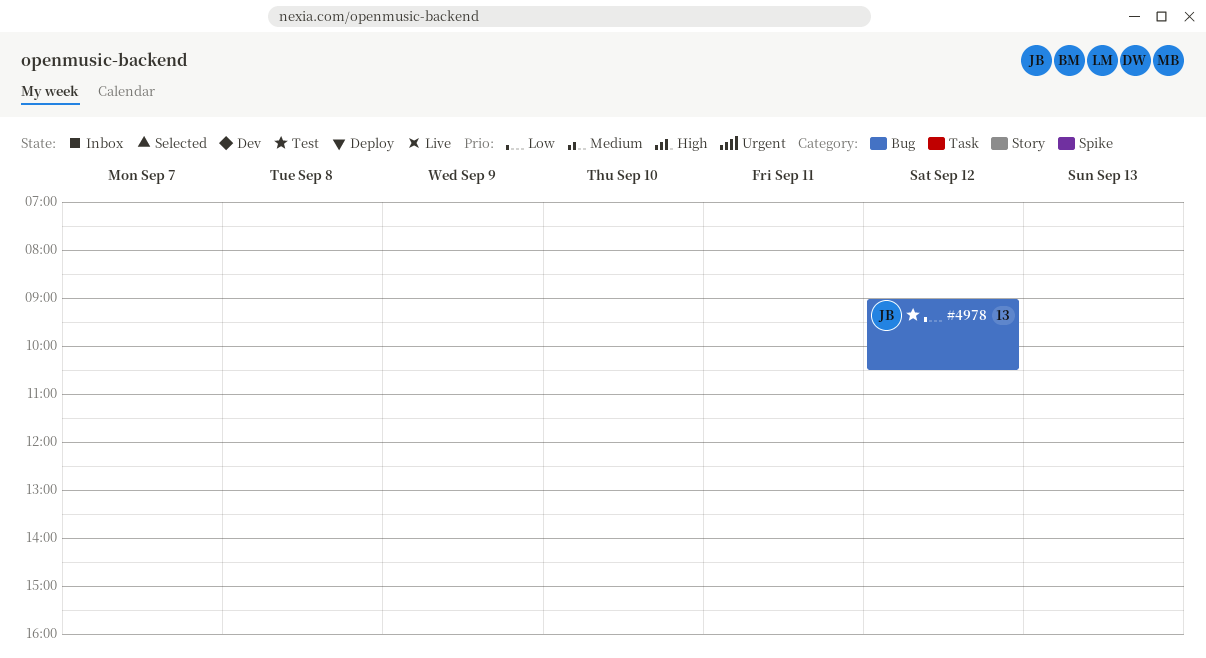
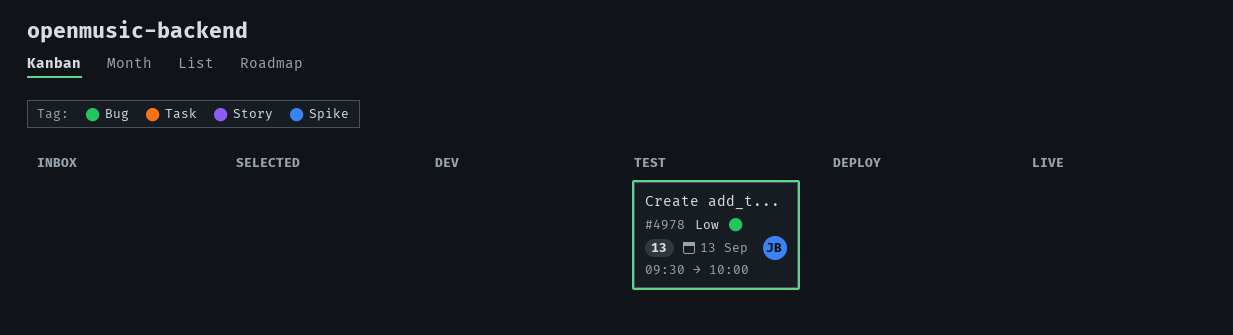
#4978, day: Sep 12 -> Sep 13
#4978, begins: 09:00 -> 09:30
#4978, ends: 10:30 -> 10:00

